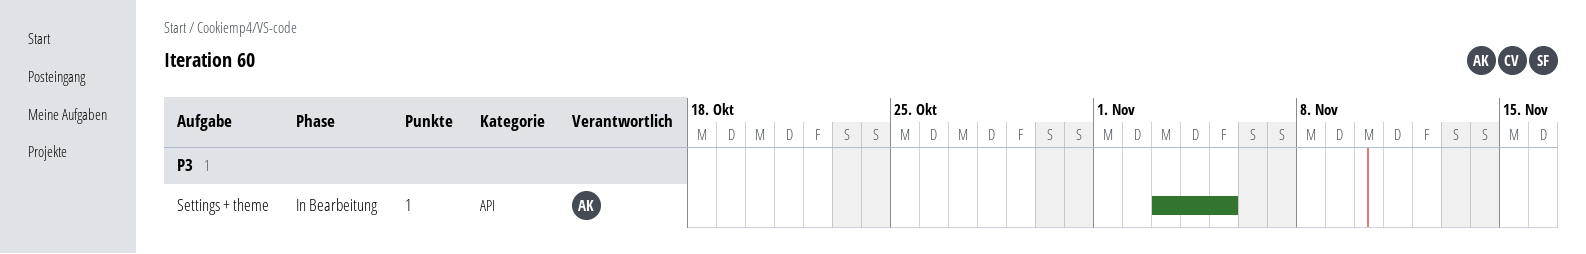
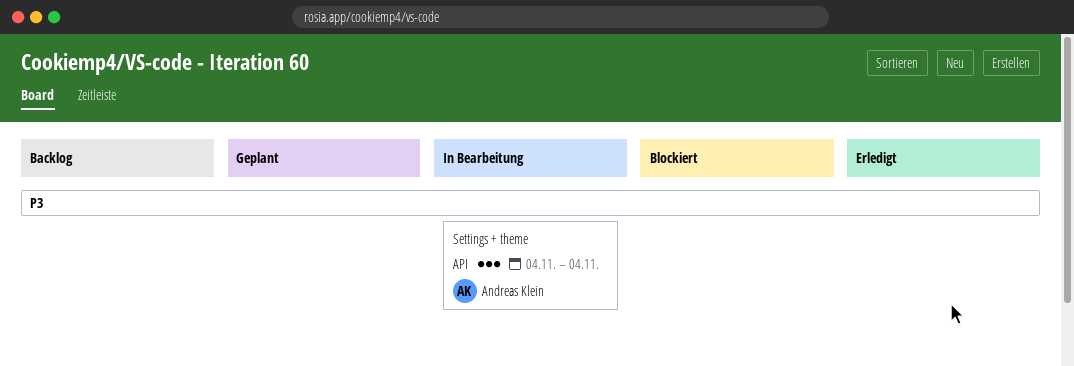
Settings + theme, estimate: 1 -> 3
Settings + theme, start: Nov 3 -> Nov 4
Settings + theme, due: Nov 5 -> Nov 4

